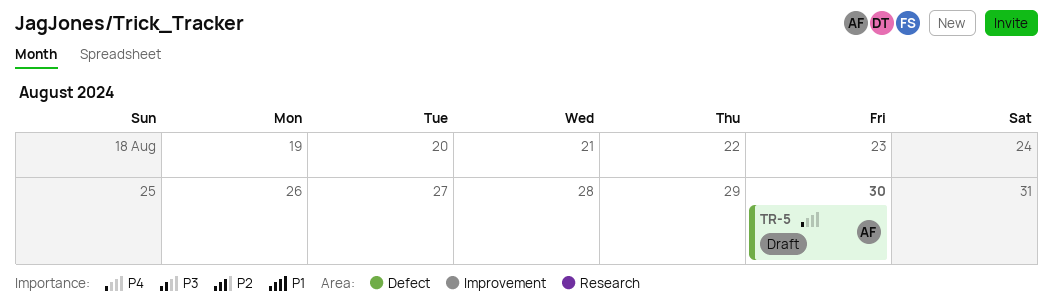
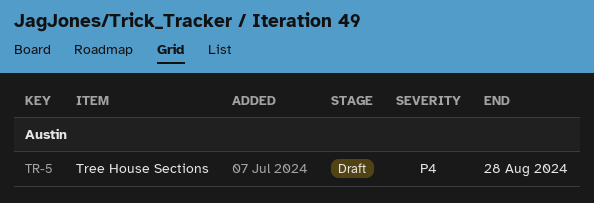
TR-5, due: Aug 30 -> Aug 28

